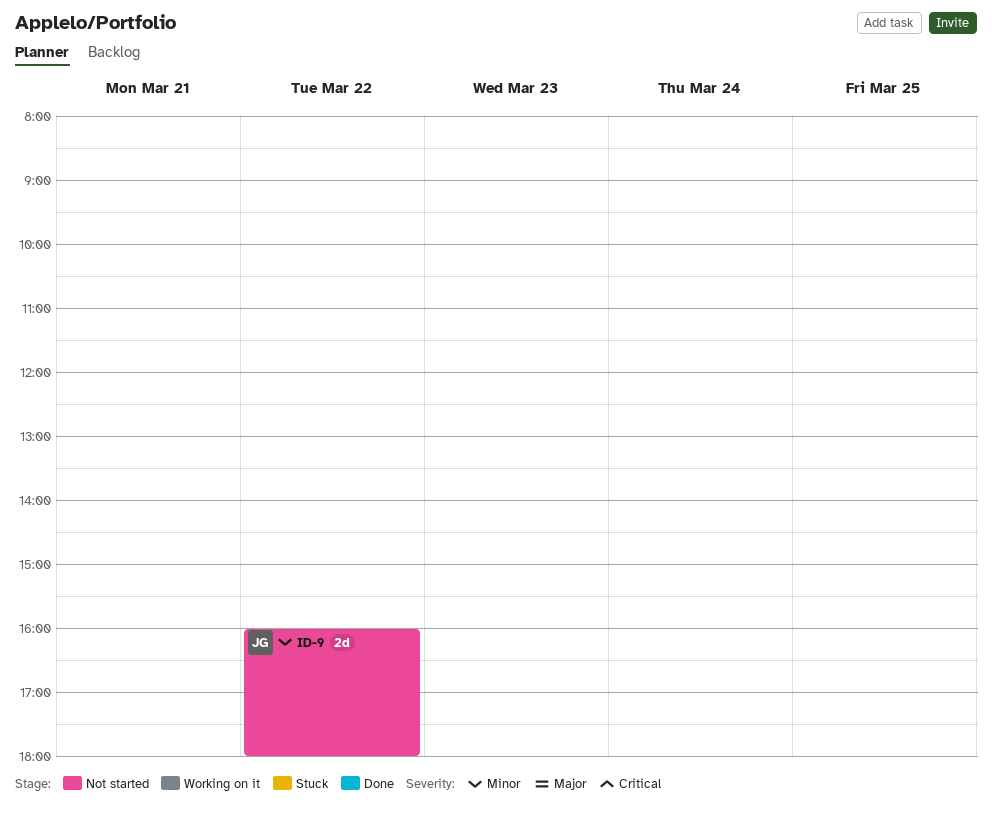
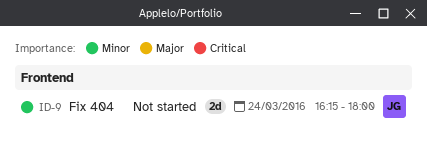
ID-9, day: Mar 22 -> Mar 24
ID-9, begins: 16:00 -> 16:15

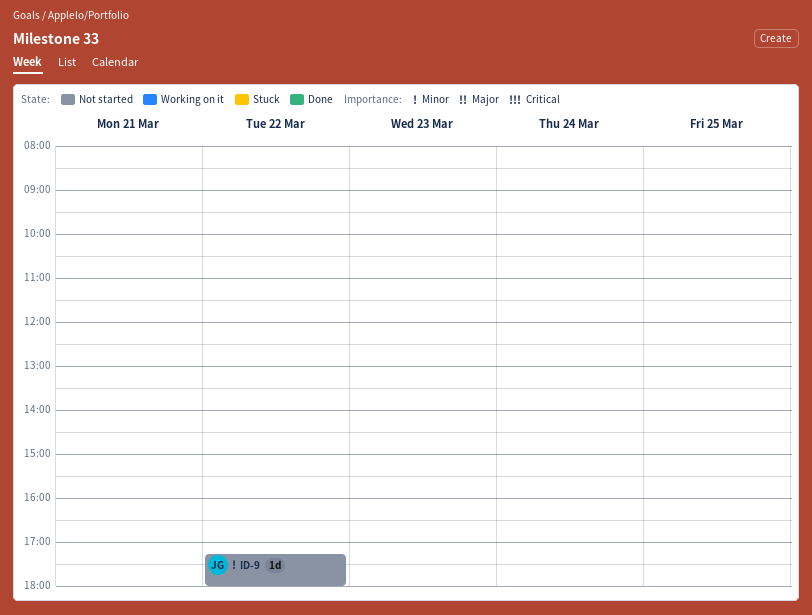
ID-9, estimate: 2d -> 1d
ID-9, day: Mar 24 -> Mar 22
ID-9, begins: 16:15 -> 17:15

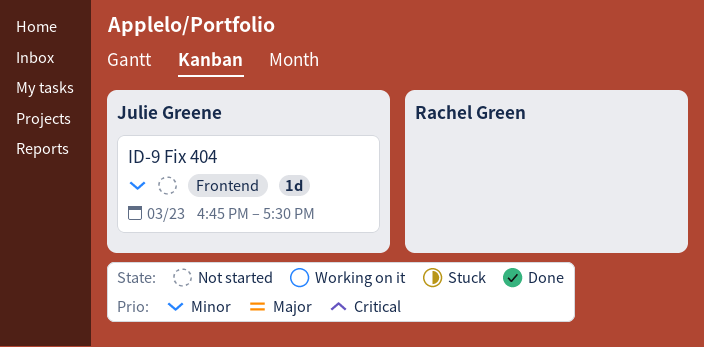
ID-9, day: Mar 22 -> Mar 23
ID-9, begins: 17:15 -> 16:45
ID-9, ends: 18:00 -> 17:30

